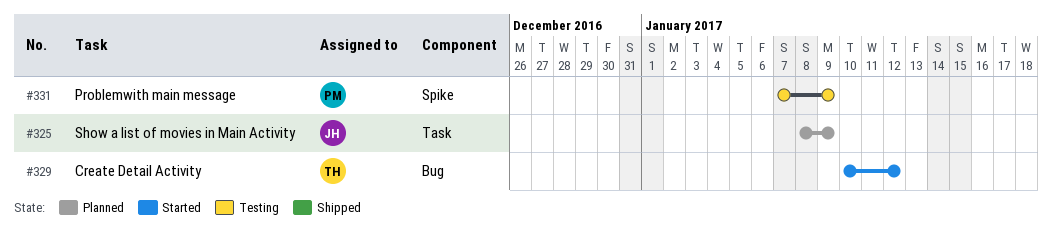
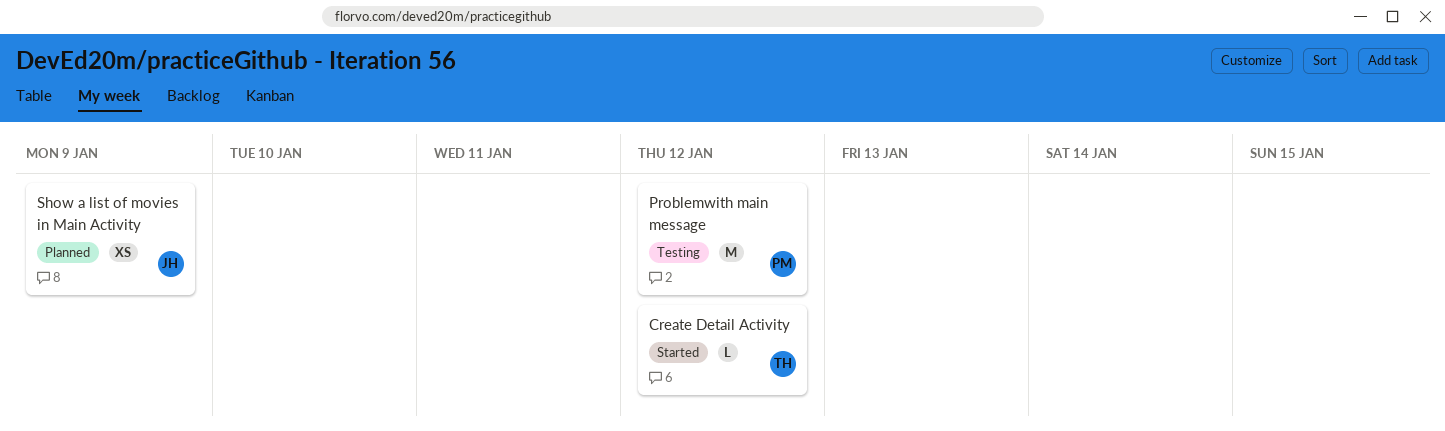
Problemwith main message, due: Jan 9 -> Jan 12

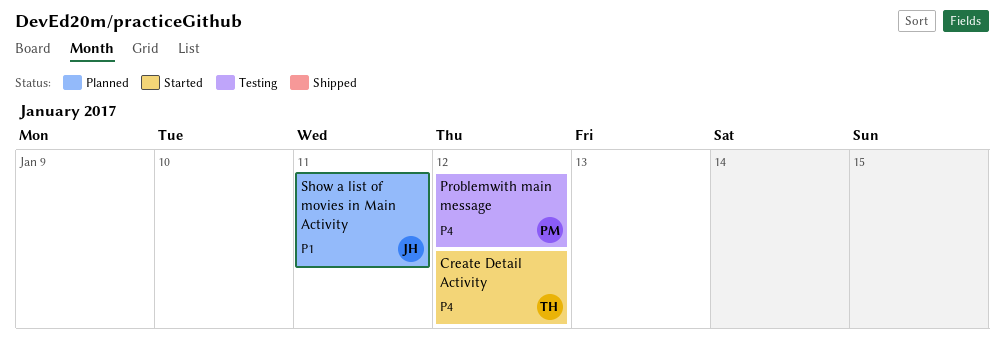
Show a list of movies in Main Activity, due: Jan 9 -> Jan 11

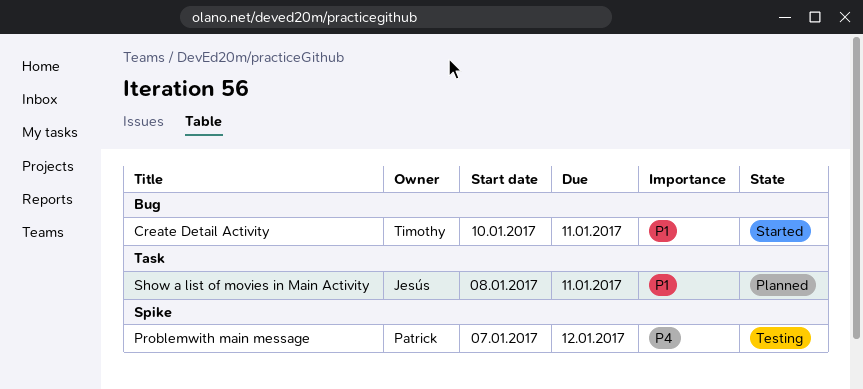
Create Detail Activity, priority: P4 -> P1
Create Detail Activity, due: Jan 12 -> Jan 11

